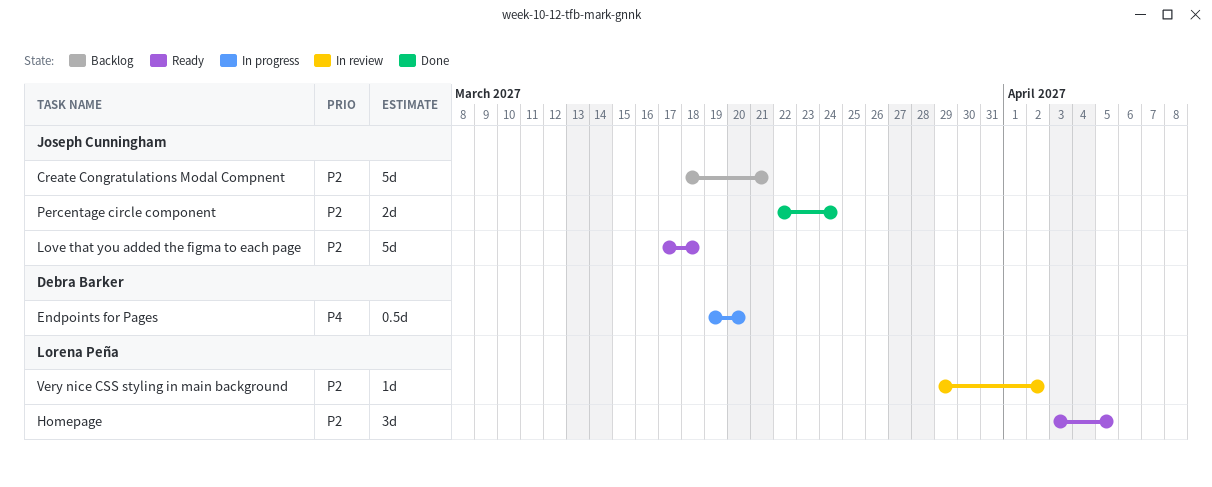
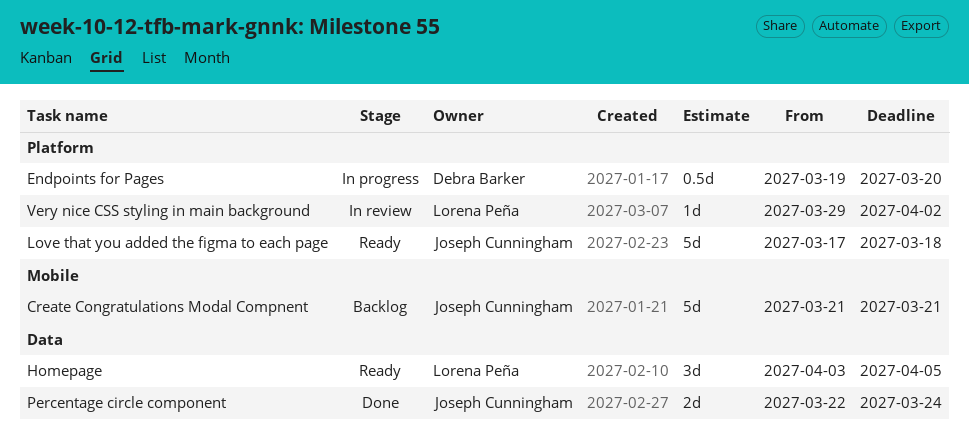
Create Congratulations Modal Compnent, start: Mar 18 -> Mar 21

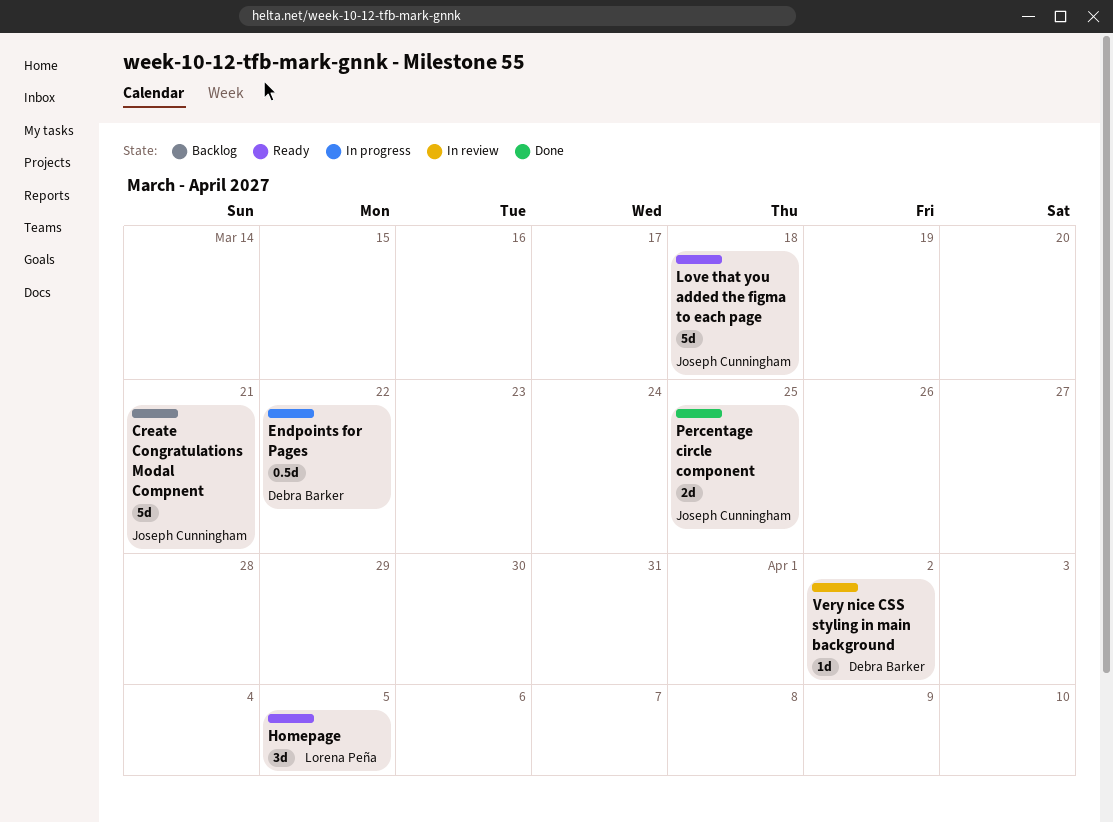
Endpoints for Pages, due: Mar 20 -> Mar 22
Percentage circle component, due: Mar 24 -> Mar 25
Very nice CSS styling in main background, owner: Lorena Peña -> Debra Barker

